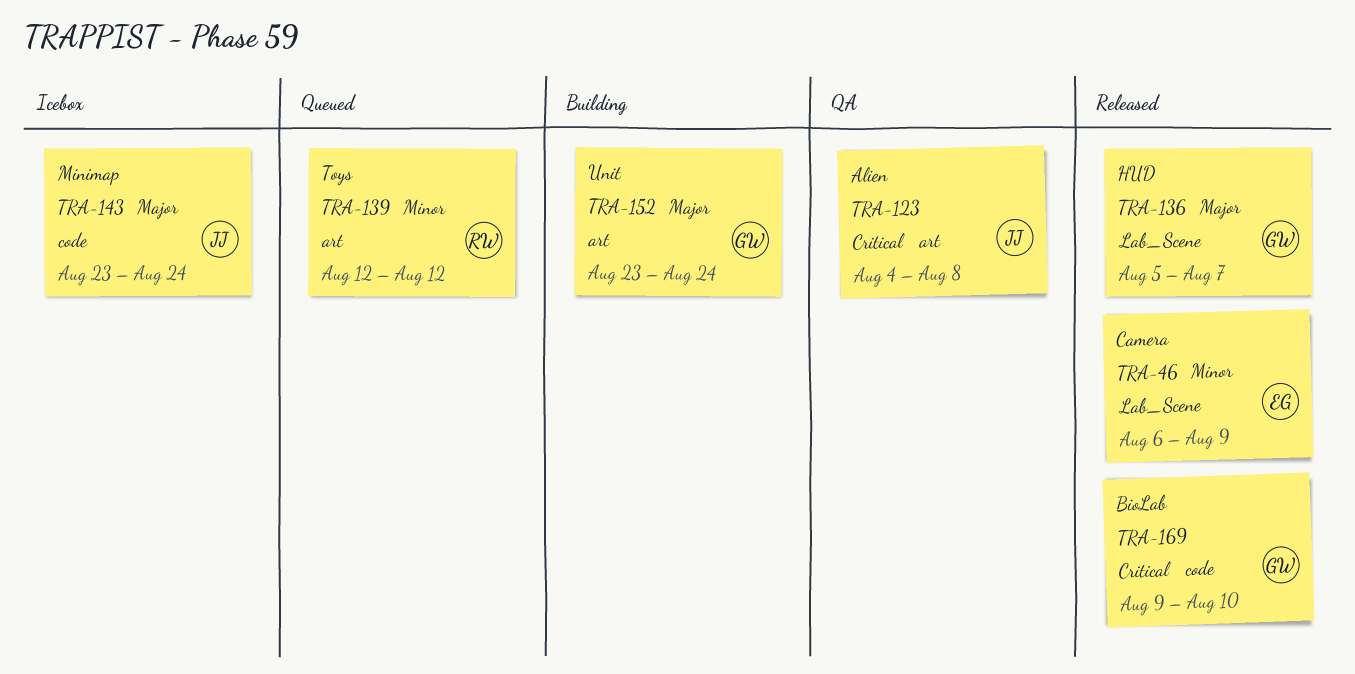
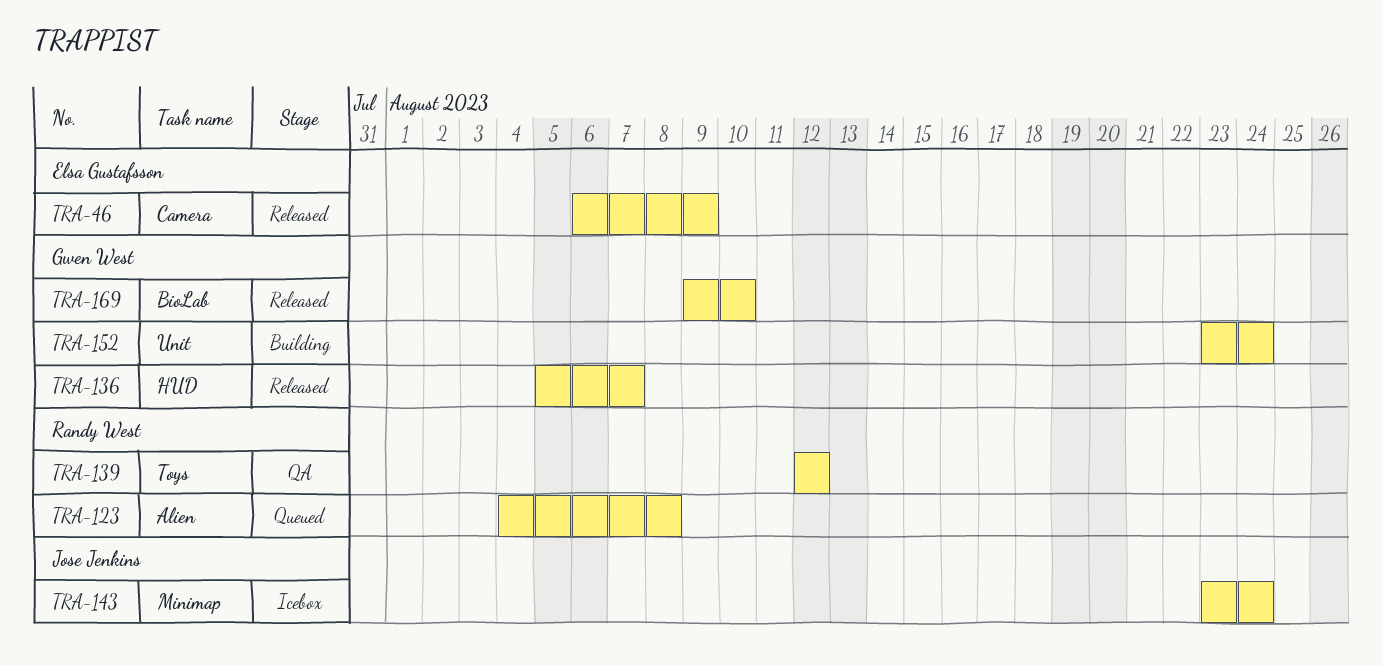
TRA-123, status: QA -> Queued
TRA-123, owner: Jose Jenkins -> Randy West
TRA-139, status: Queued -> QA

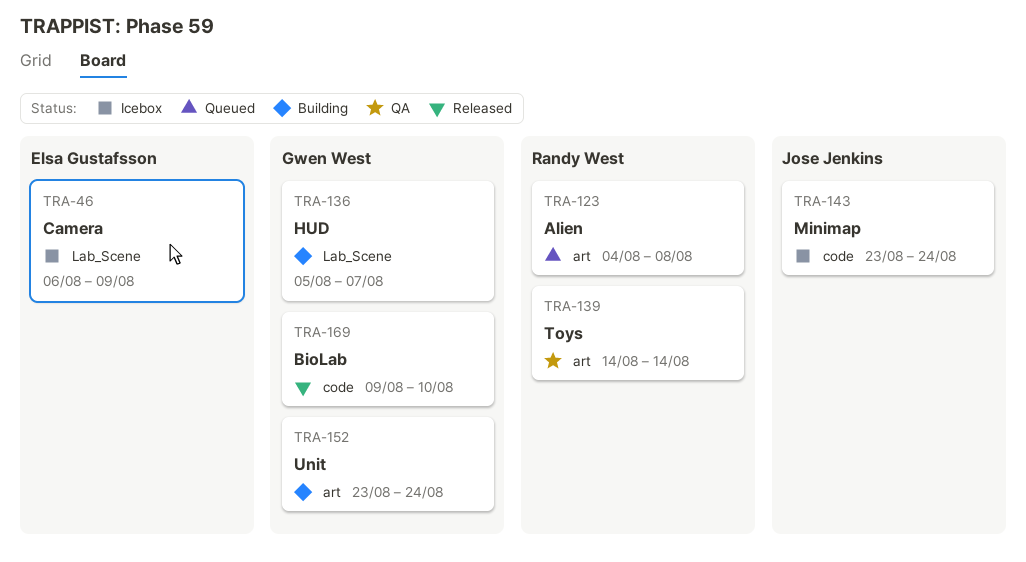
TRA-46, status: Released -> Icebox
TRA-136, status: Released -> Building
TRA-139, start: Aug 12 -> Aug 14
TRA-139, due: Aug 12 -> Aug 14

